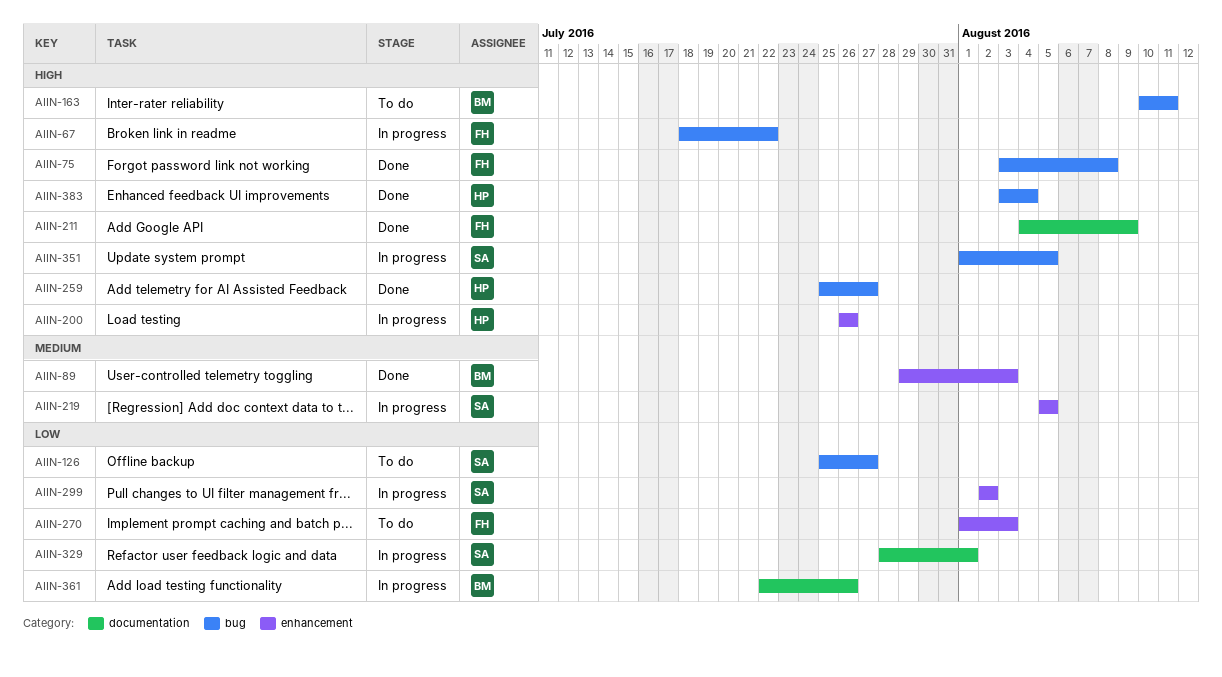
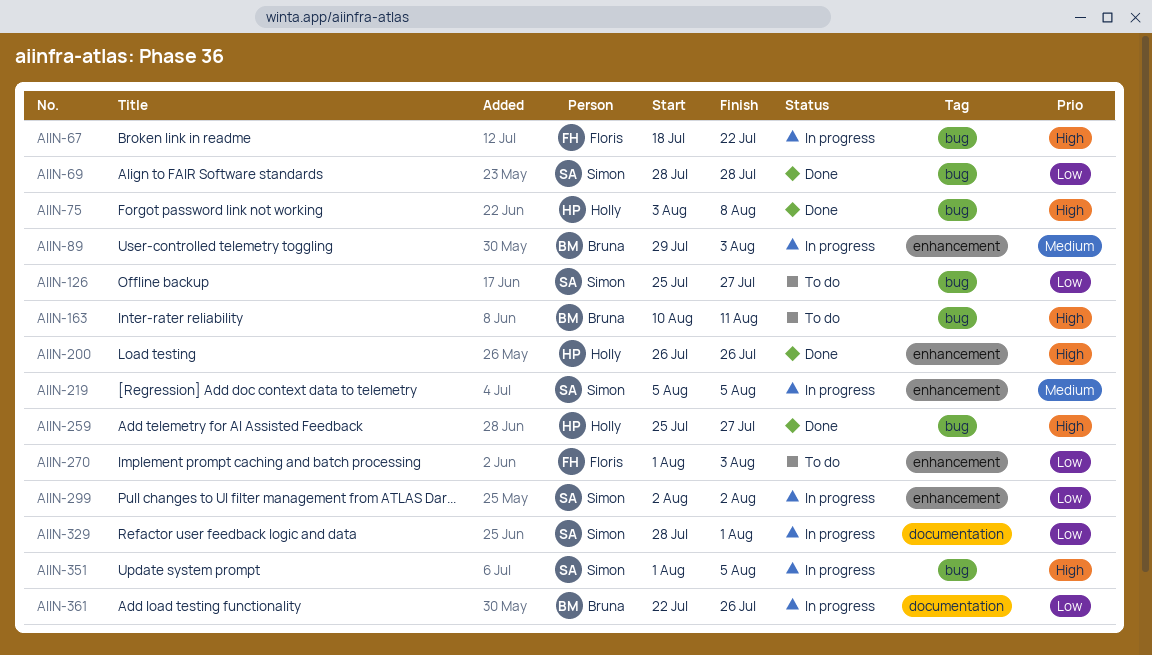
AIIN-69: none -> present
AIIN-75, owner: Floris -> Holly
AIIN-89, status: Done -> In progress
AIIN-200, status: In progress -> Done
AIIN-211: present -> none
AIIN-383: present -> none

